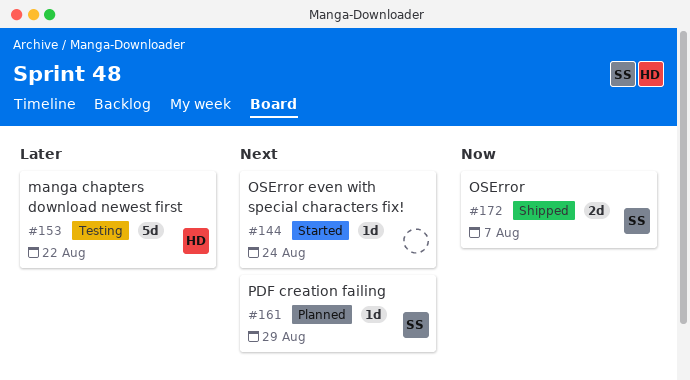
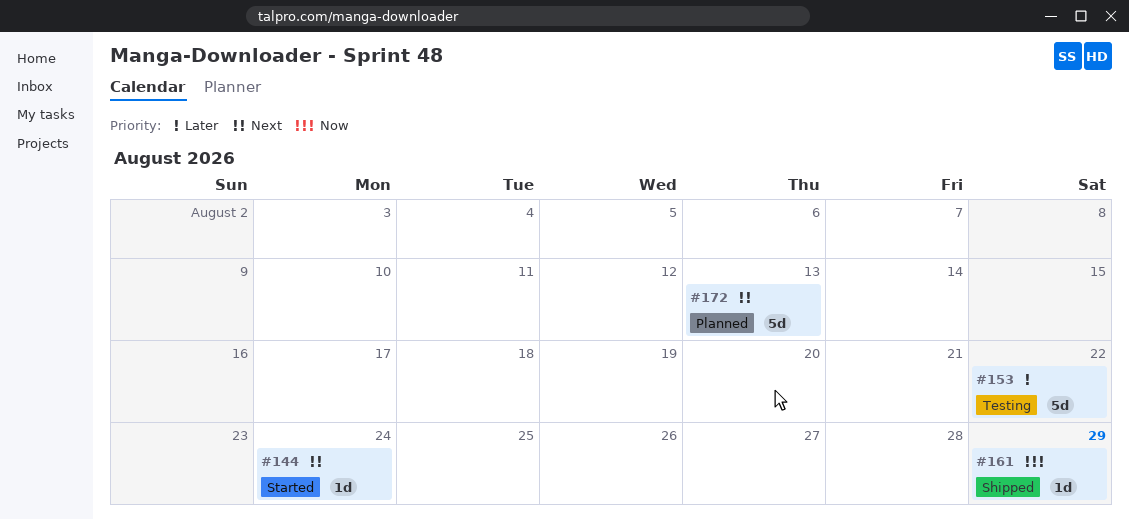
#161, status: Planned -> Shipped
#161, priority: Next -> Now
#172, status: Shipped -> Planned
#172, priority: Now -> Next
#172, estimate: 2d -> 5d
#172, due: Aug 7 -> Aug 13

